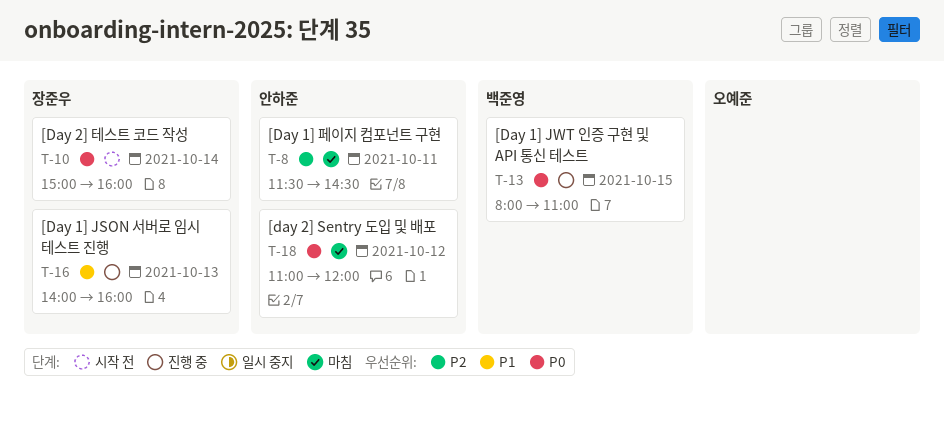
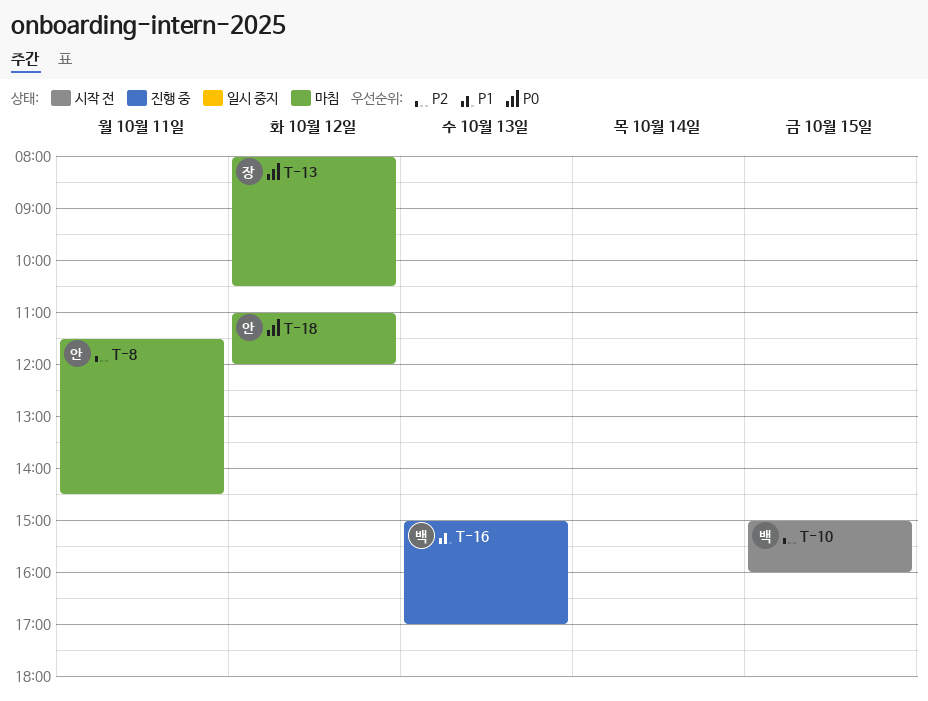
T-10, owner: 장준우 -> 백준영
T-10, priority: P0 -> P2
T-10, day: Oct 14 -> Oct 15
T-13, status: 진행 중 -> 마침
T-13, owner: 백준영 -> 장준우
T-13, day: Oct 15 -> Oct 12
T-13, ends: 11:00 -> 10:30
T-16, owner: 장준우 -> 백준영
T-16, begins: 14:00 -> 15:00
T-16, ends: 16:00 -> 17:00

